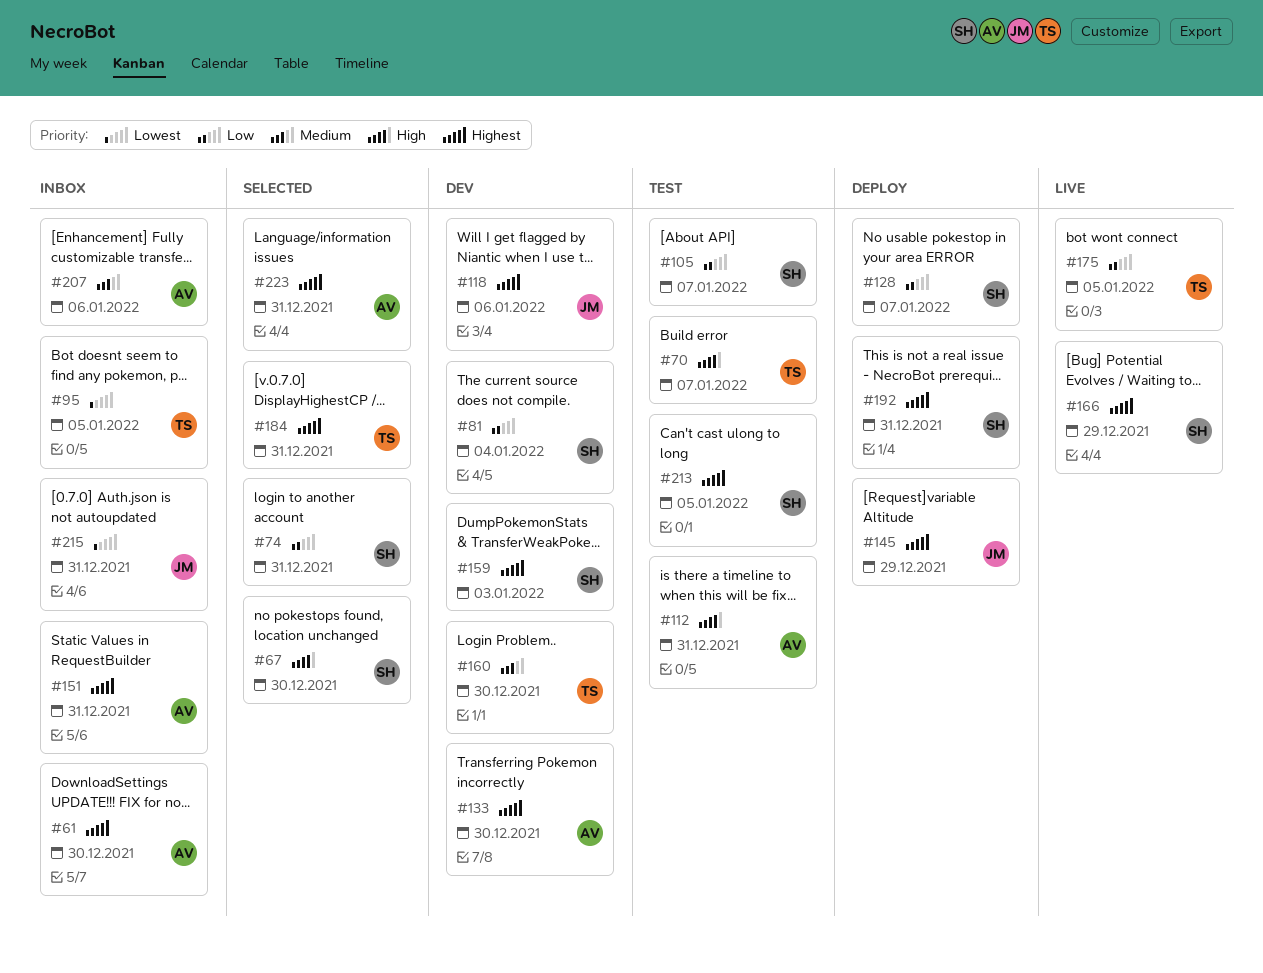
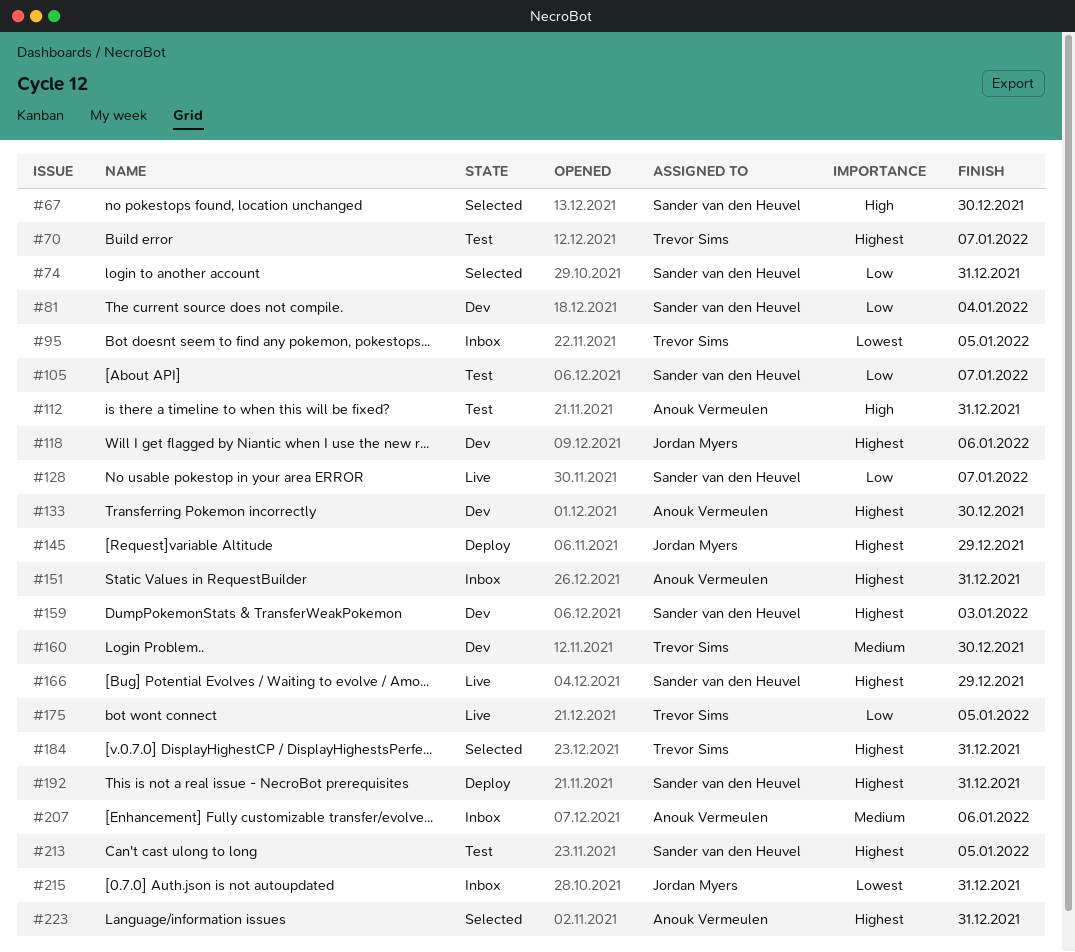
#61: present -> none
#70, priority: High -> Highest
#128, status: Deploy -> Live

